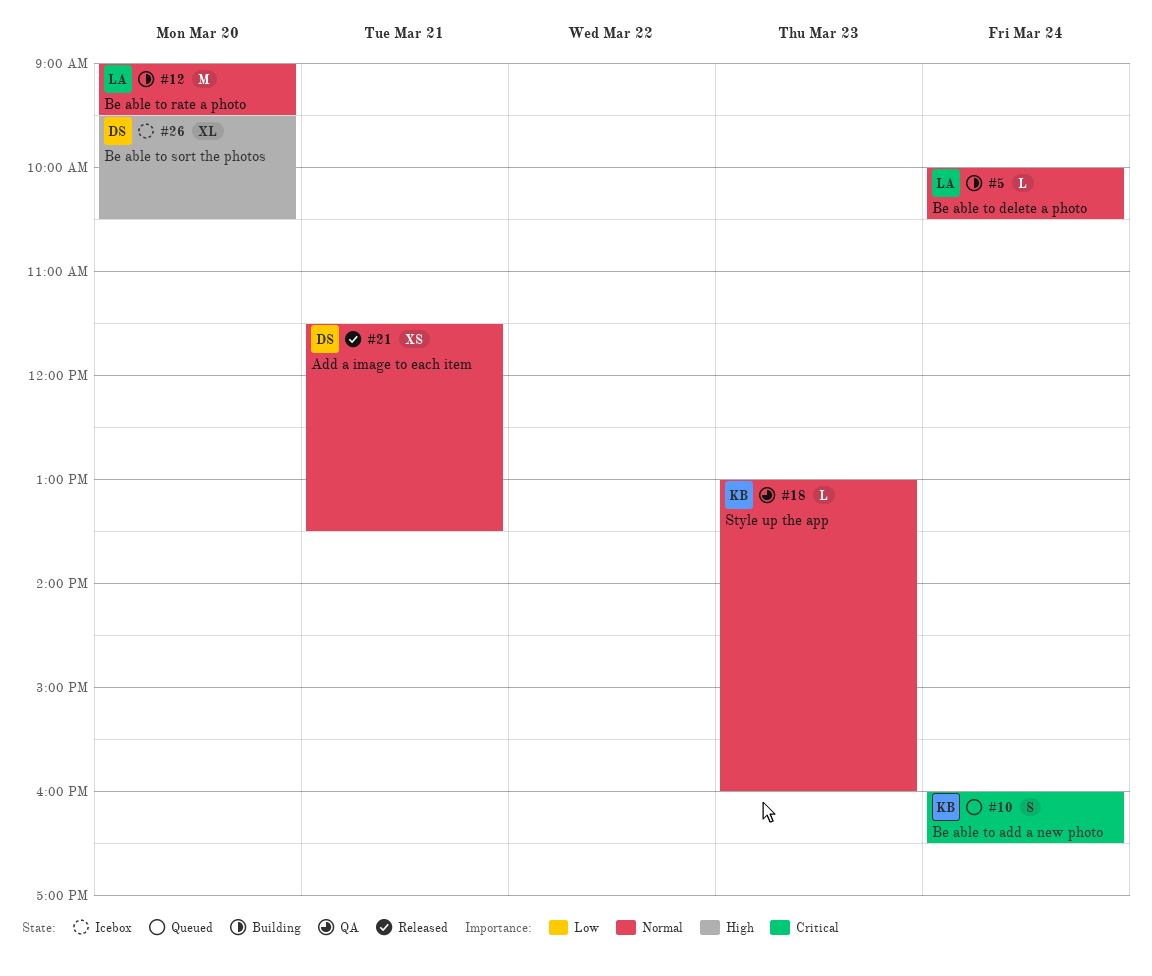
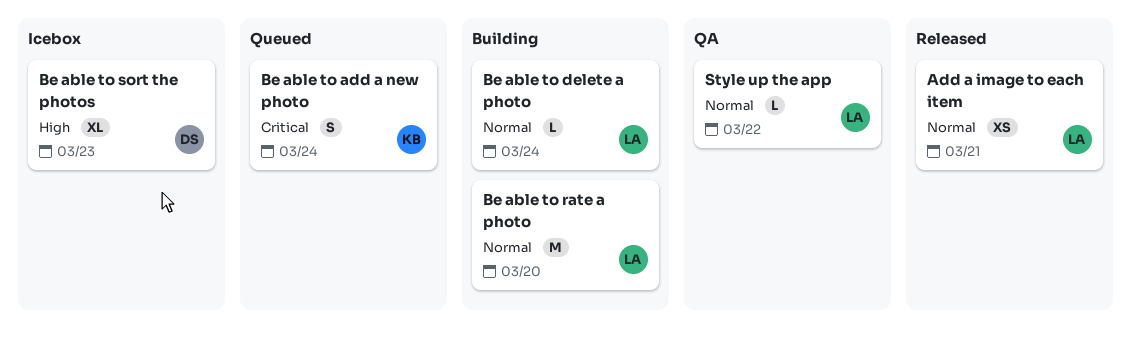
Add a image to each item, owner: DS -> LA
Be able to sort the photos, day: Mar 20 -> Mar 23
Style up the app, owner: KB -> LA
Style up the app, day: Mar 23 -> Mar 22

